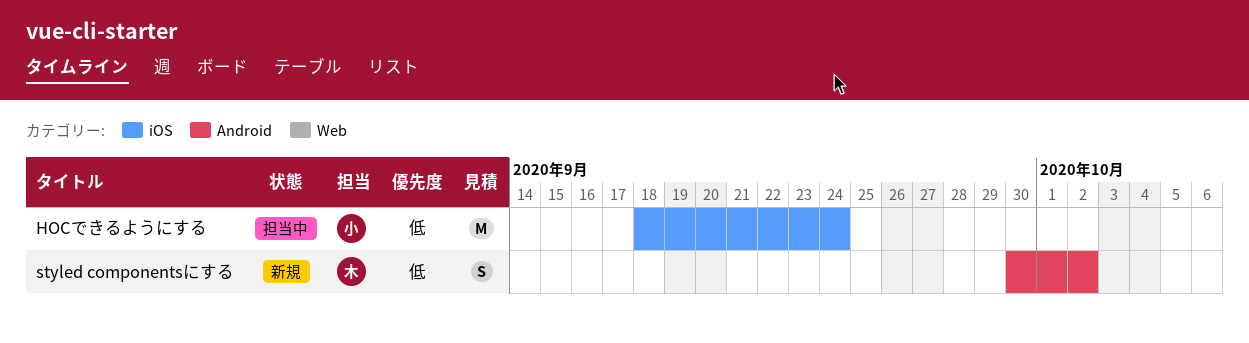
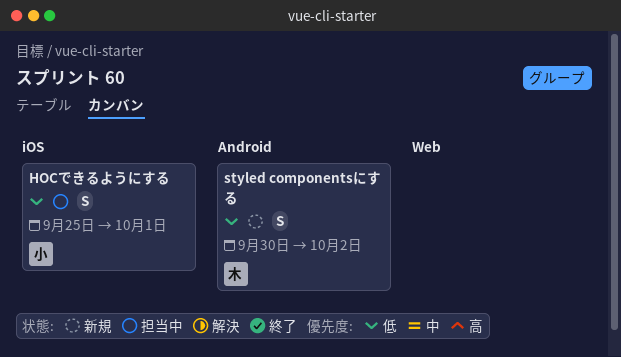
HOCできるようにする, estimate: M -> S
HOCできるようにする, start: Sep 18 -> Sep 25
HOCできるようにする, due: Sep 24 -> Oct 1

